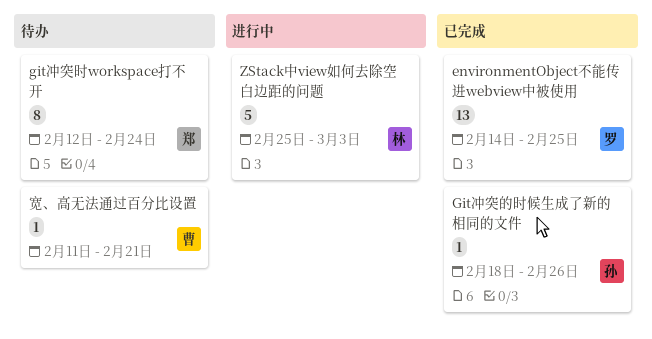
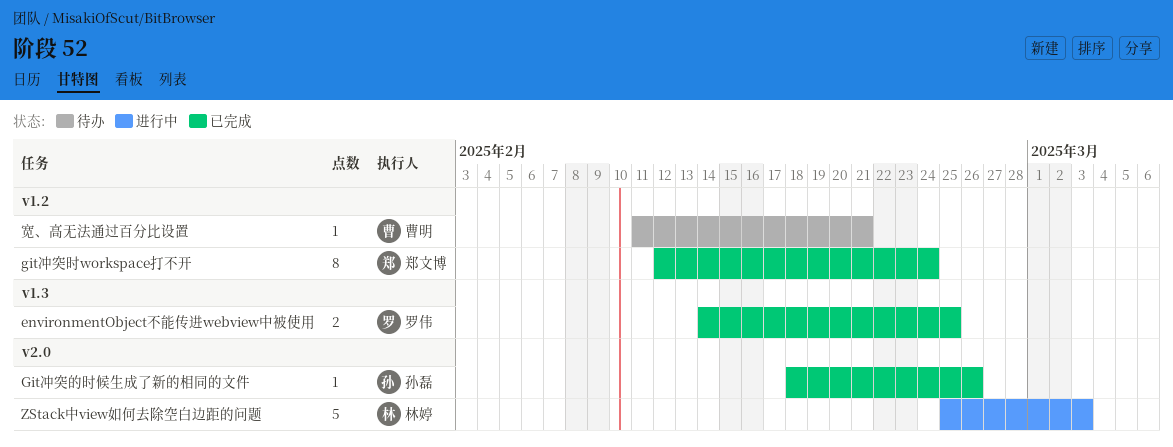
environmentObject不能传进webview中被使用, estimate: 13 -> 2
git冲突时workspace打不开, status: 待办 -> 已完成

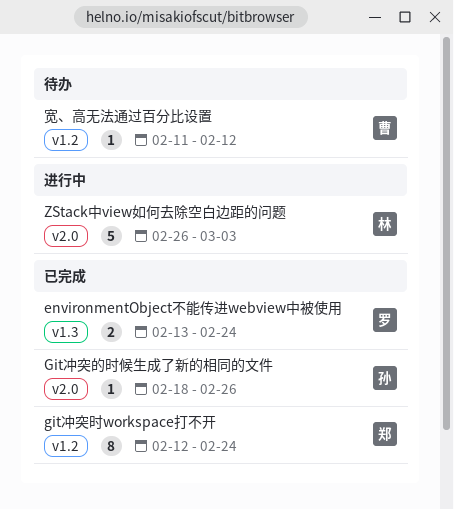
environmentObject不能传进webview中被使用, start: Feb 14 -> Feb 13
environmentObject不能传进webview中被使用, due: Feb 25 -> Feb 24
ZStack中view如何去除空白边距的问题, start: Feb 25 -> Feb 26
宽、高无法通过百分比设置, due: Feb 21 -> Feb 12

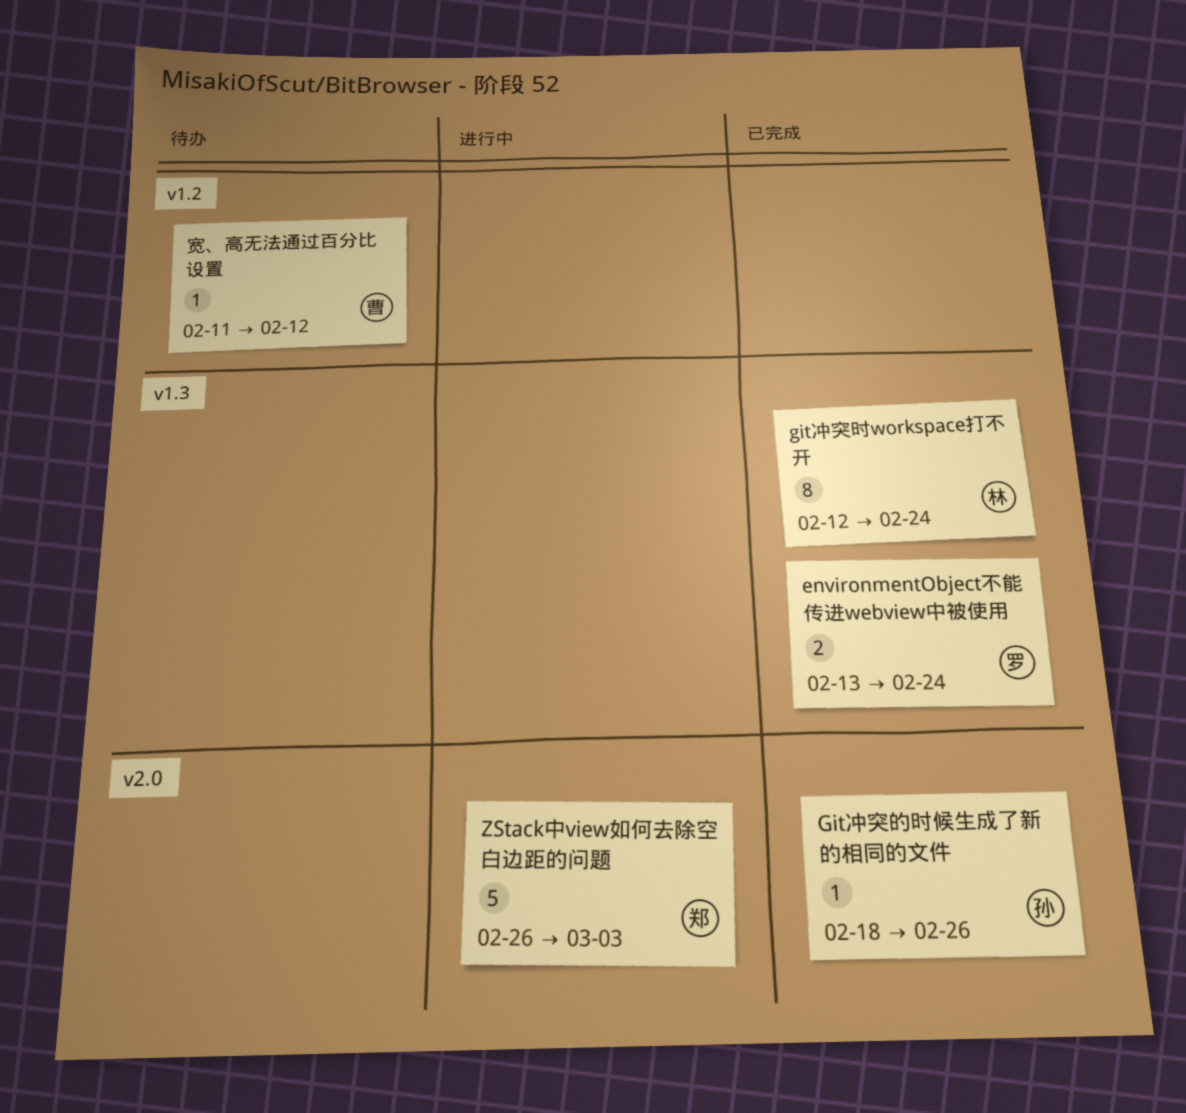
git冲突时workspace打不开, owner: 郑 -> 林
git冲突时workspace打不开, label: v1.2 -> v1.3
ZStack中view如何去除空白边距的问题, owner: 林 -> 郑

